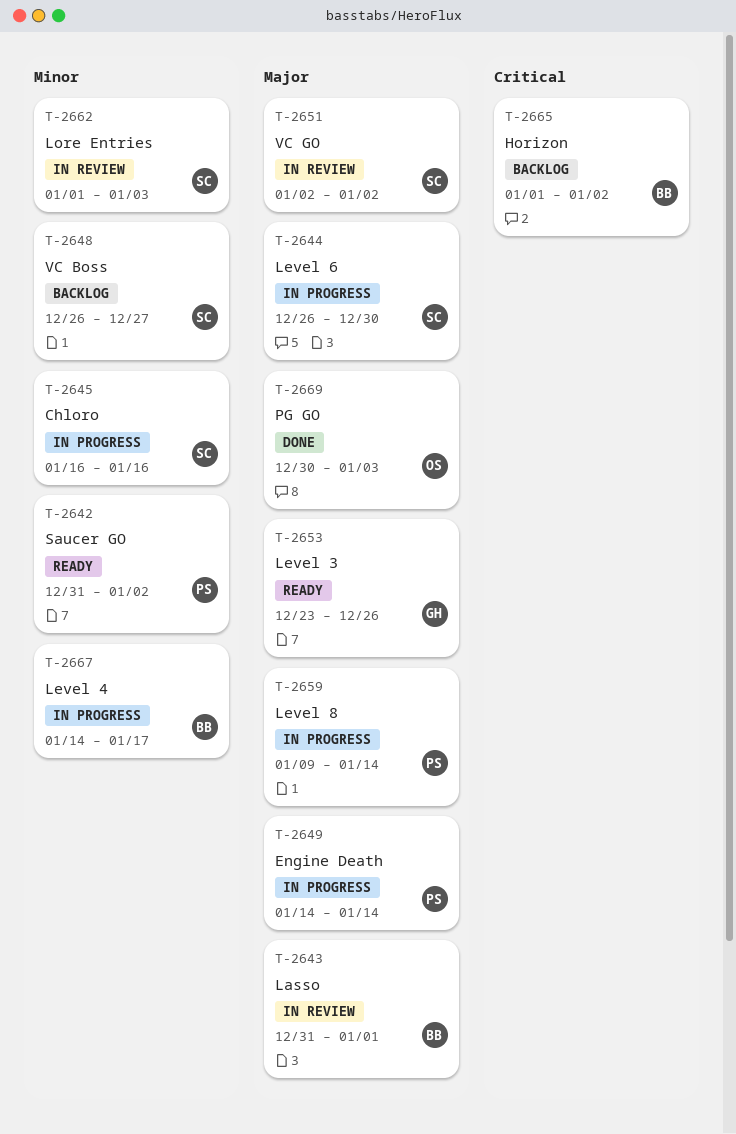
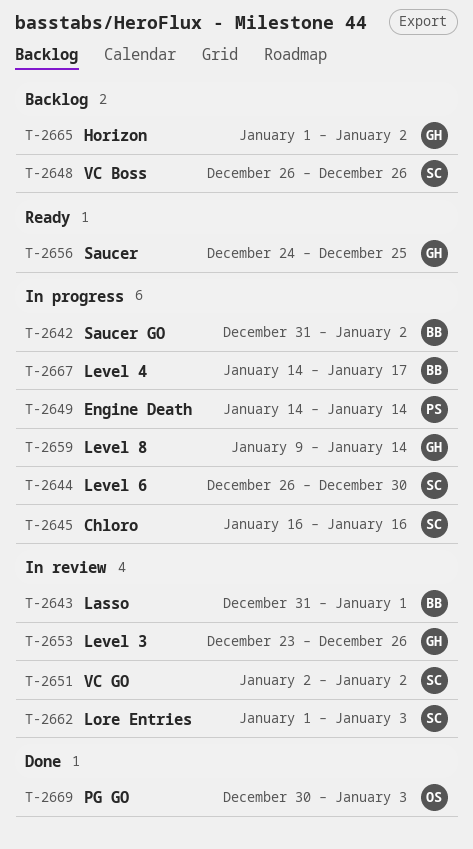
T-2642, status: Ready -> In progress
T-2642, owner: PS -> BB
T-2648, due: Dec 27 -> Dec 26
T-2653, status: Ready -> In review
T-2656: none -> present
T-2659, owner: PS -> GH
T-2665, owner: BB -> GH

